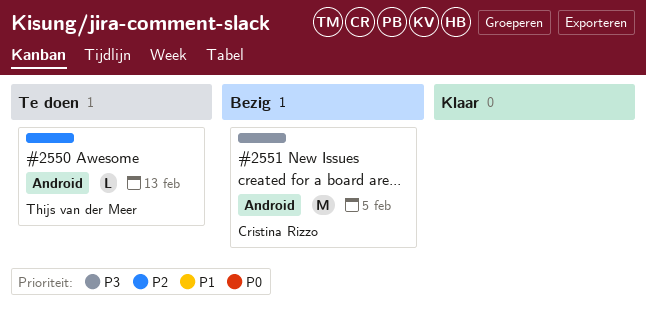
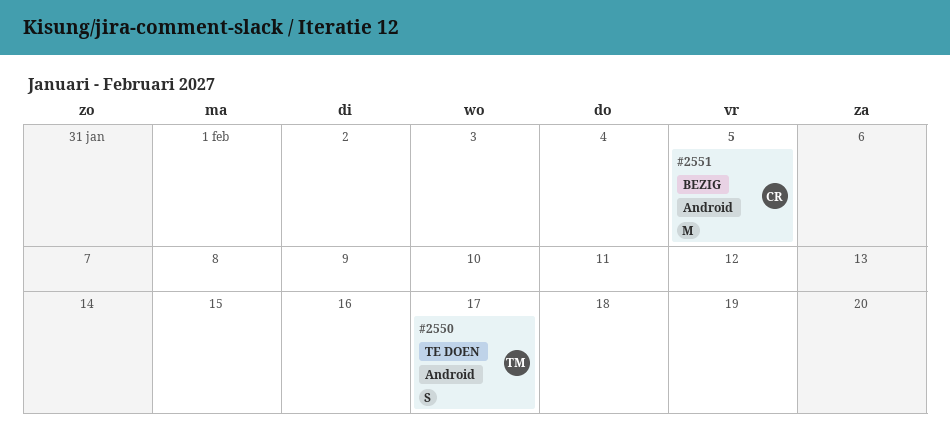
#2550, estimate: L -> S
#2550, due: Feb 13 -> Feb 17

